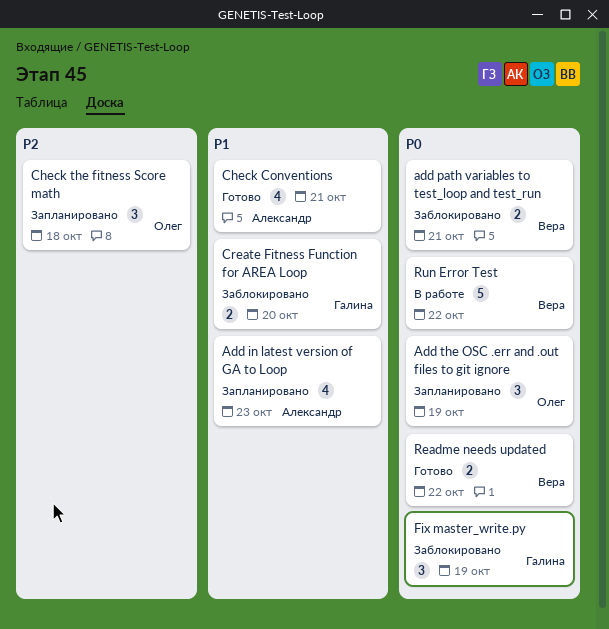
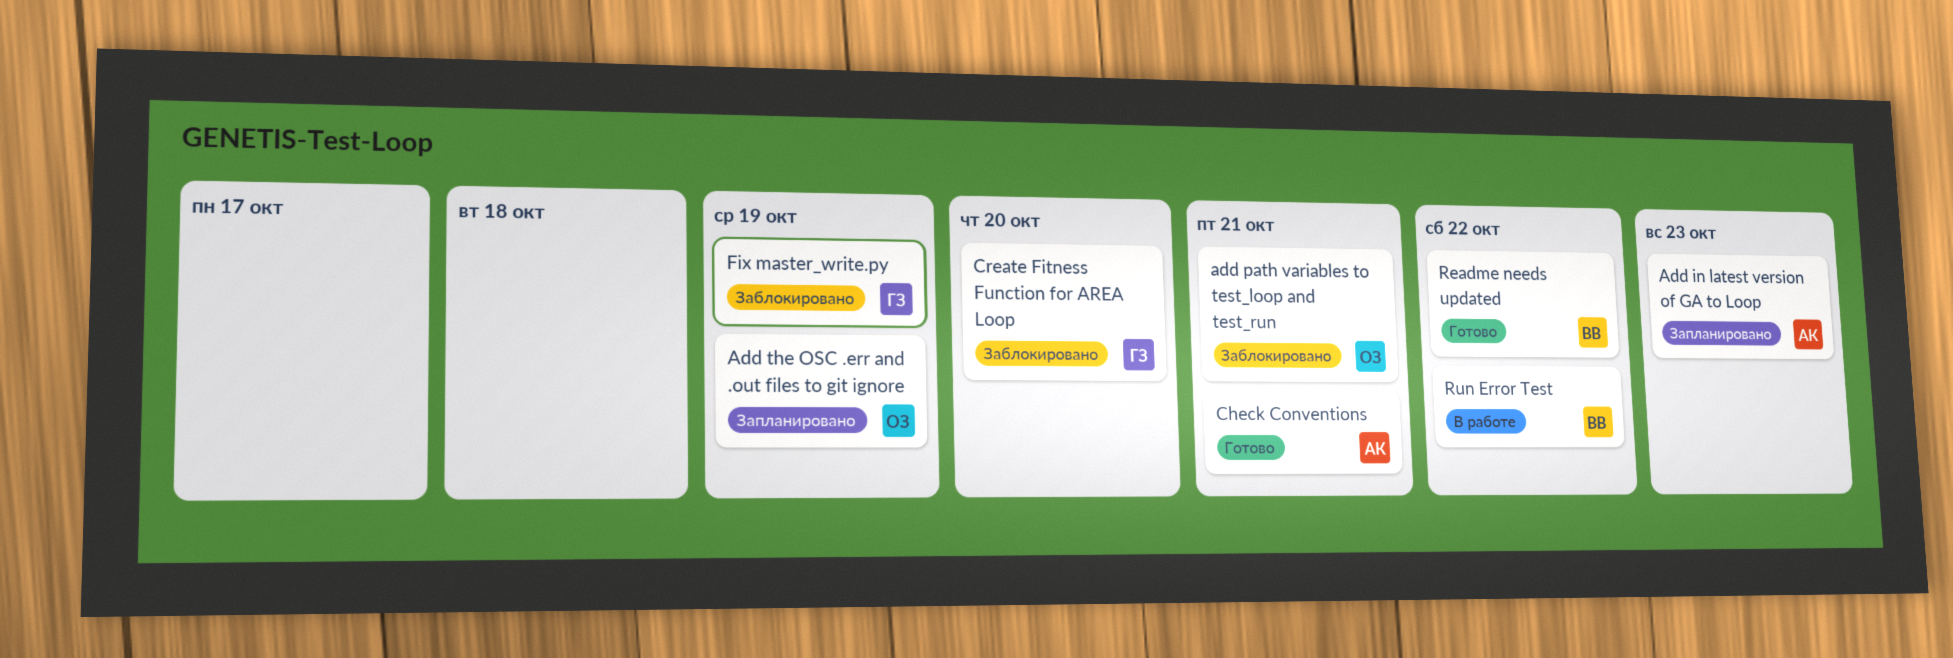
add path variables to test_loop and test_run, owner: Вера -> Олег
Check the fitness Score math: present -> none

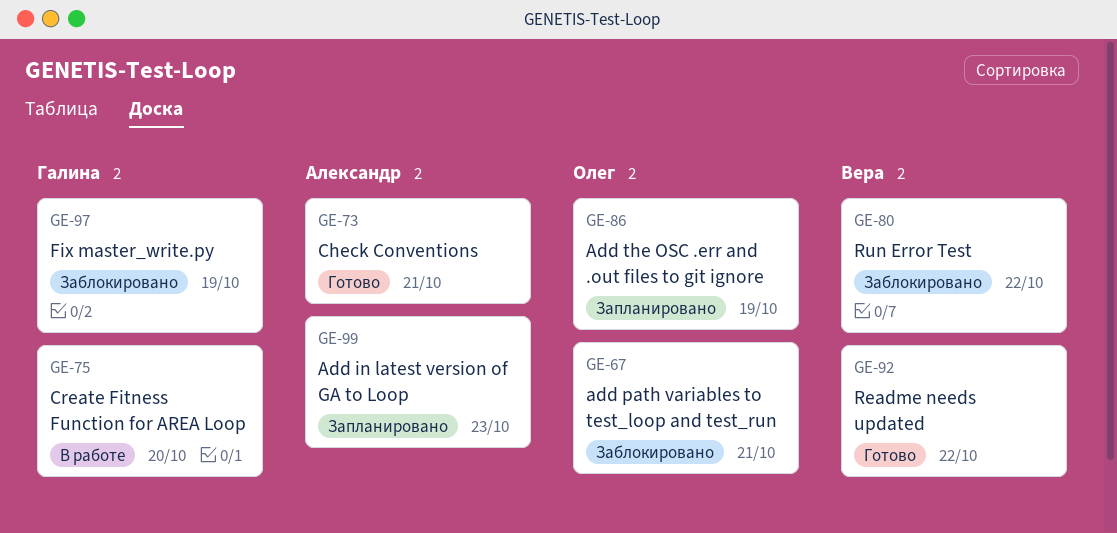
Create Fitness Function for AREA Loop, status: Заблокировано -> В работе
Run Error Test, status: В работе -> Заблокировано

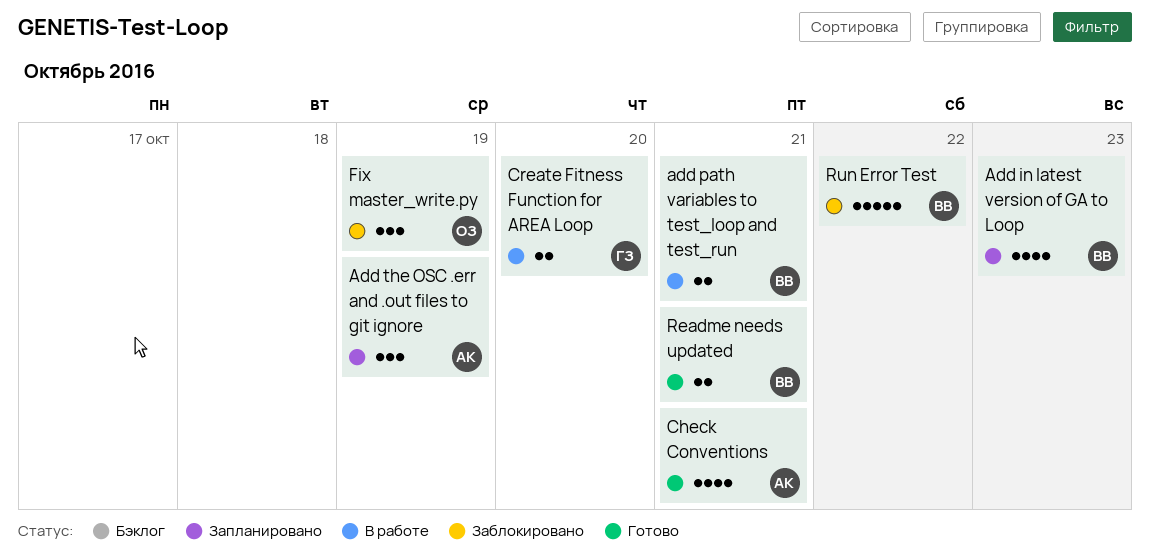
Add in latest version of GA to Loop, owner: Александр -> Вера
add path variables to test_loop and test_run, status: Заблокировано -> В работе
add path variables to test_loop and test_run, owner: Олег -> Вера
Add the OSC .err and .out files to git ignore, owner: Олег -> Александр
Fix master_write.py, owner: Галина -> Олег
Readme needs updated, due: Oct 22 -> Oct 21

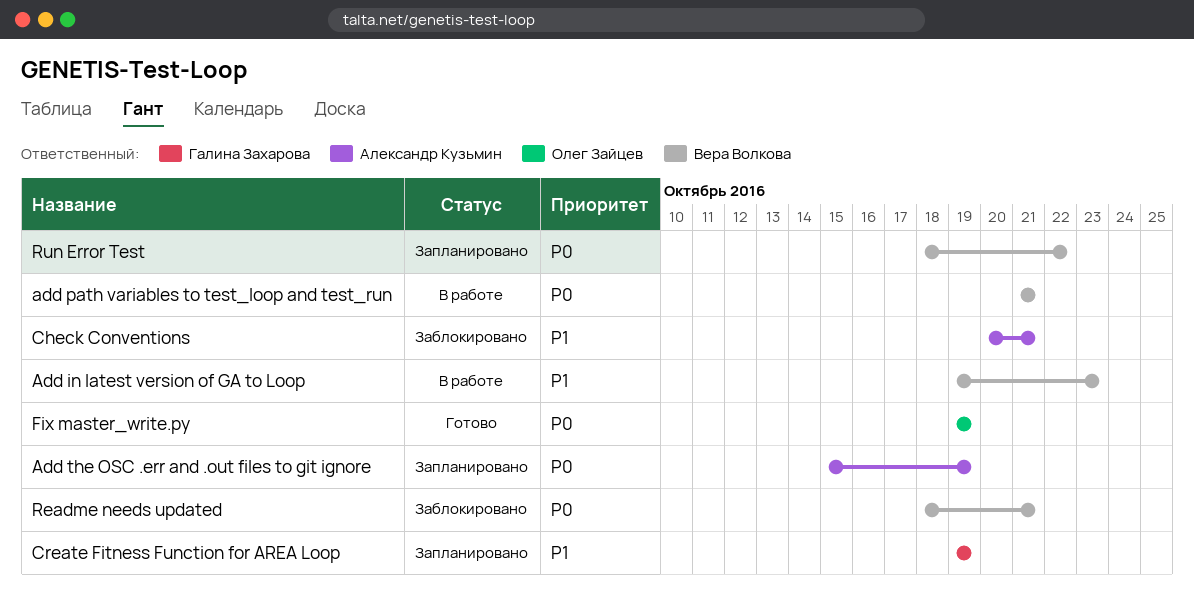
Add in latest version of GA to Loop, status: Запланировано -> В работе
Check Conventions, status: Готово -> Заблокировано
Create Fitness Function for AREA Loop, status: В работе -> Запланировано
Create Fitness Function for AREA Loop, due: Oct 20 -> Oct 19
Fix master_write.py, status: Заблокировано -> Готово
Readme needs updated, status: Готово -> Заблокировано
Run Error Test, status: Заблокировано -> Запланировано

